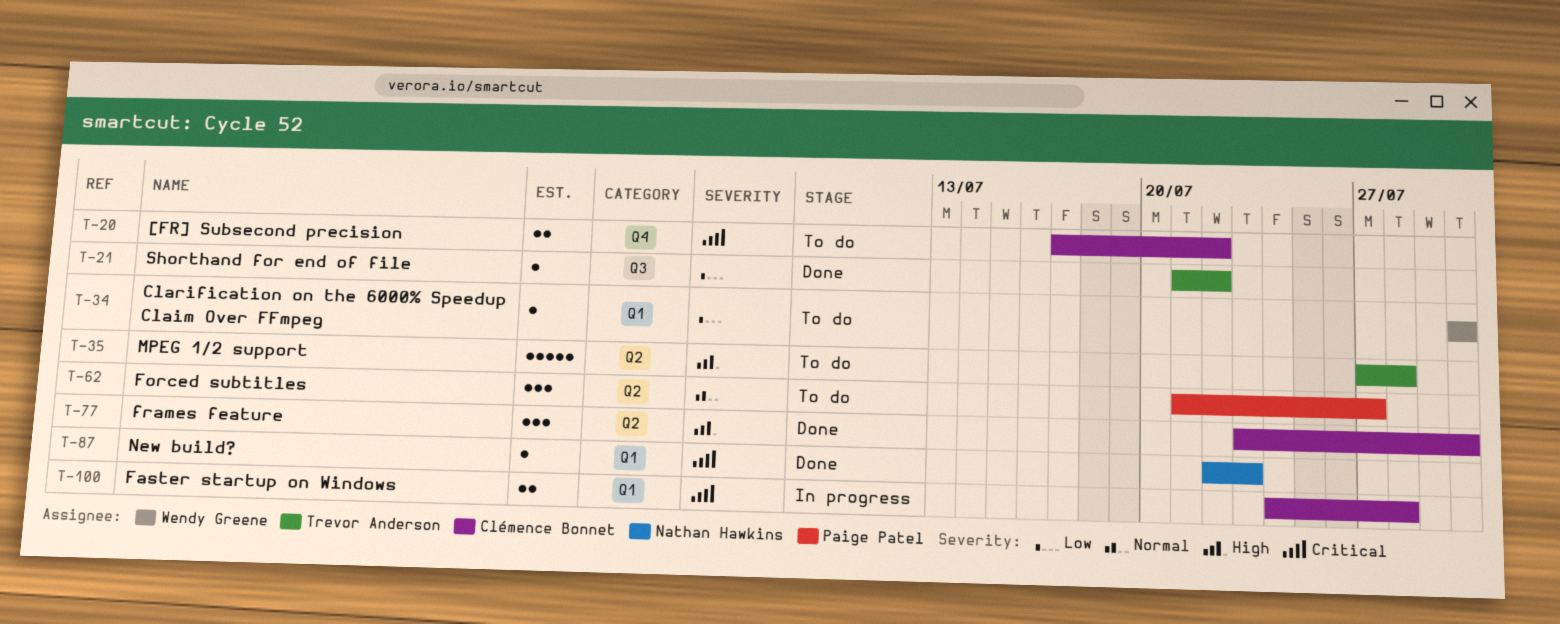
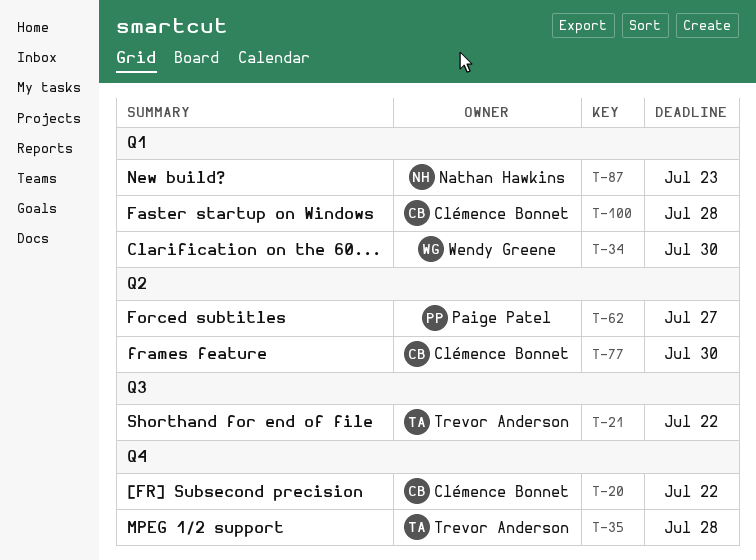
T-35, label: Q2 -> Q4

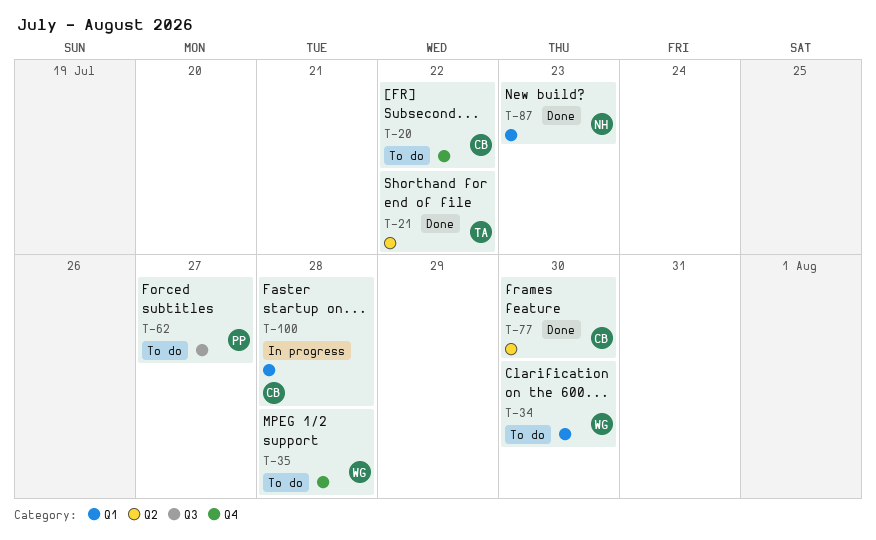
T-21, label: Q3 -> Q2
T-35, owner: Trevor Anderson -> Wendy Greene
T-62, label: Q2 -> Q3

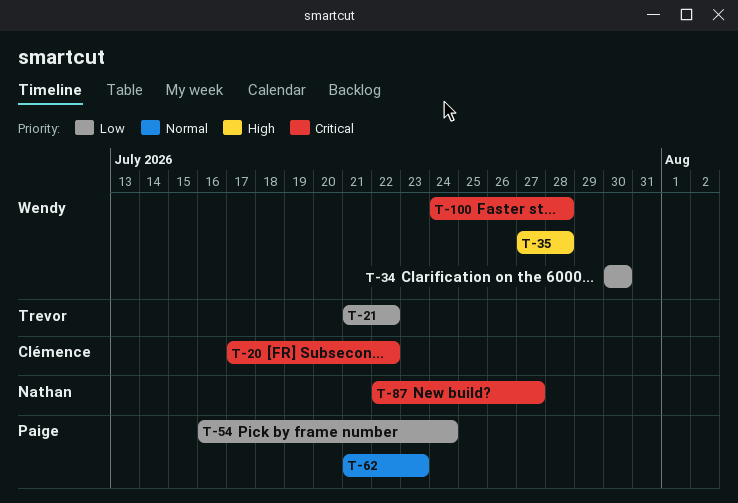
T-54: none -> present
T-62, due: Jul 27 -> Jul 23
T-77: present -> none
T-87, due: Jul 23 -> Jul 27
T-100, owner: Clémence -> Wendy

